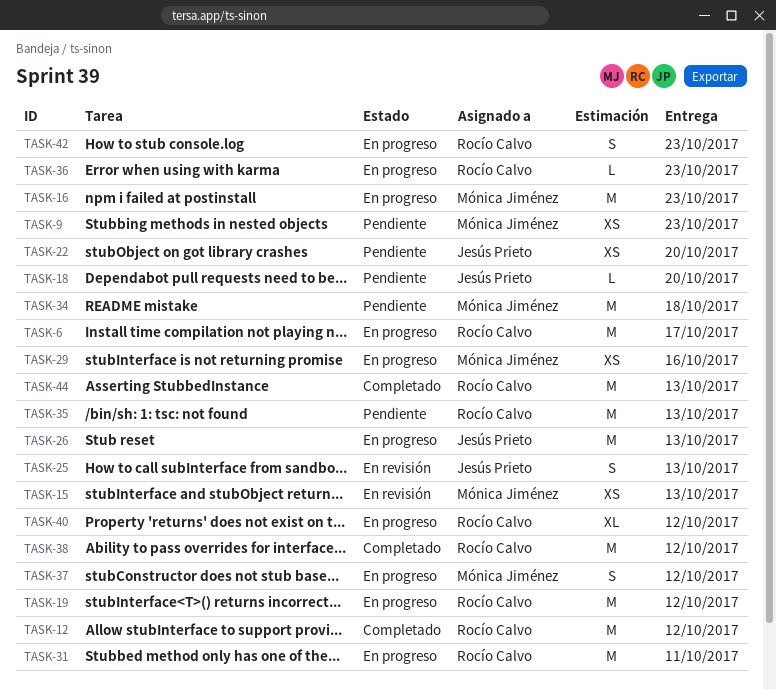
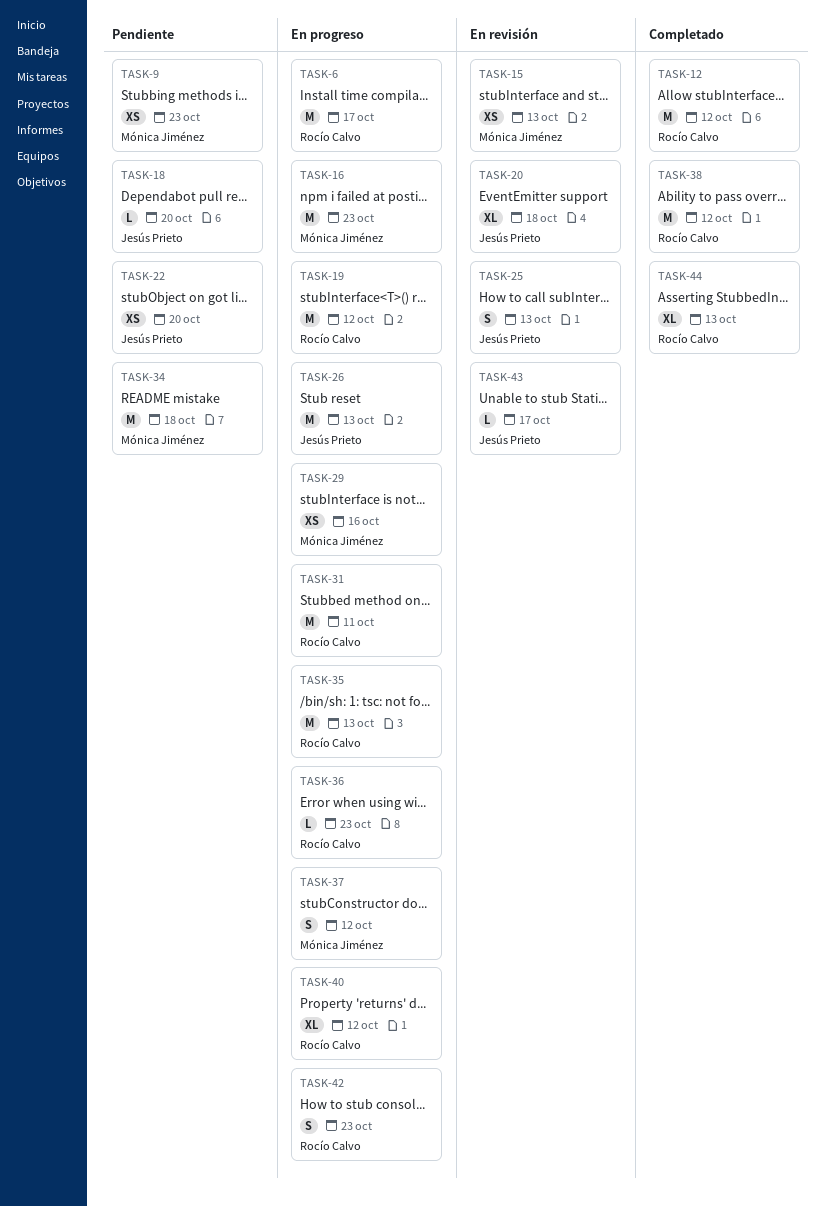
TASK-20: none -> present
TASK-35, status: Pendiente -> En progreso
TASK-43: none -> present
TASK-44, estimate: M -> XL

